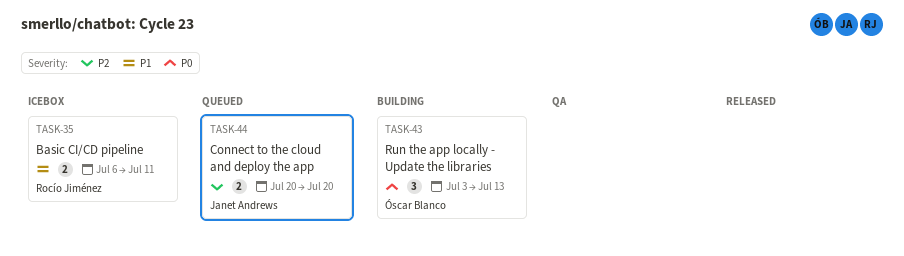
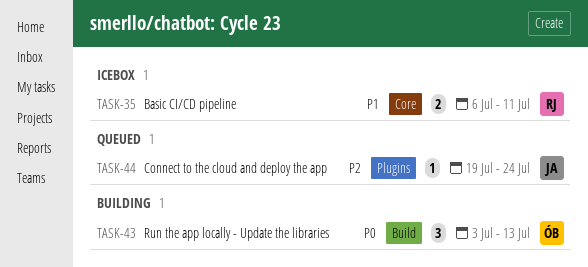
TASK-44, estimate: 2 -> 1
TASK-44, start: Jul 20 -> Jul 19
TASK-44, due: Jul 20 -> Jul 24

